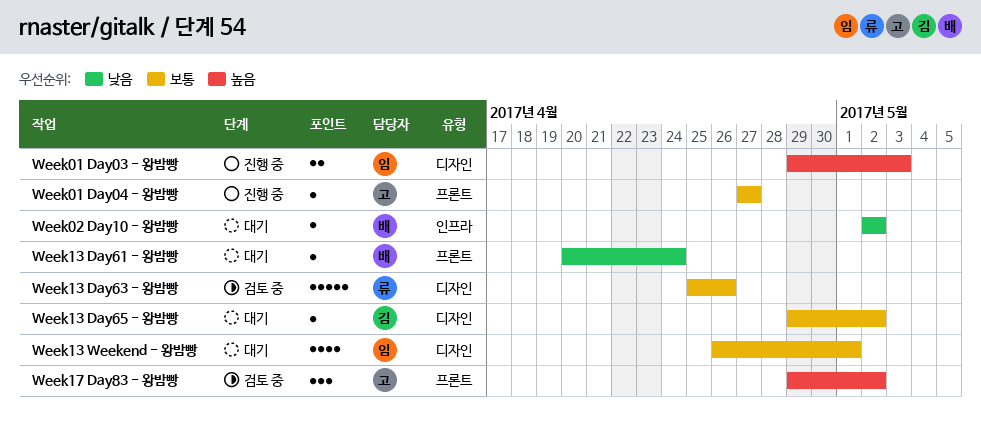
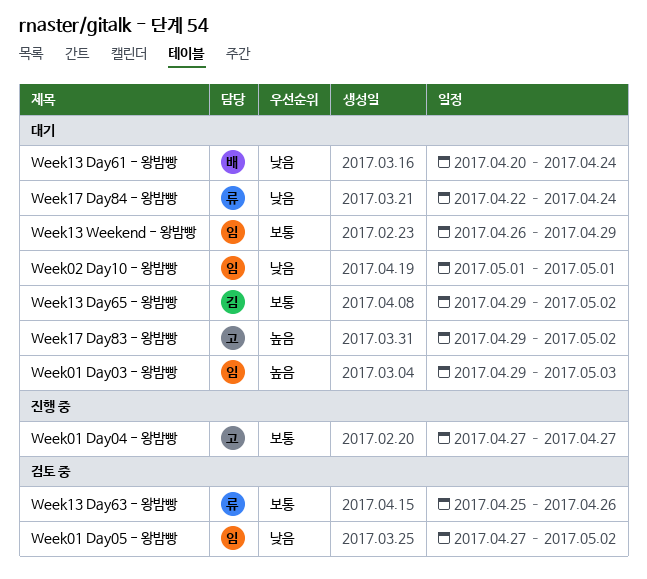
Week01 Day03 - 왕밤빵, status: 진행 중 -> 대기
Week01 Day05 - 왕밤빵: none -> present
Week02 Day10 - 왕밤빵, owner: 배 -> 임
Week02 Day10 - 왕밤빵, start: May 2 -> May 1
Week02 Day10 - 왕밤빵, due: May 2 -> May 1
Week13 Weekend - 왕밤빵, due: May 1 -> Apr 29
Week17 Day83 - 왕밤빵, status: 검토 중 -> 대기
Week17 Day84 - 왕밤빵: none -> present

